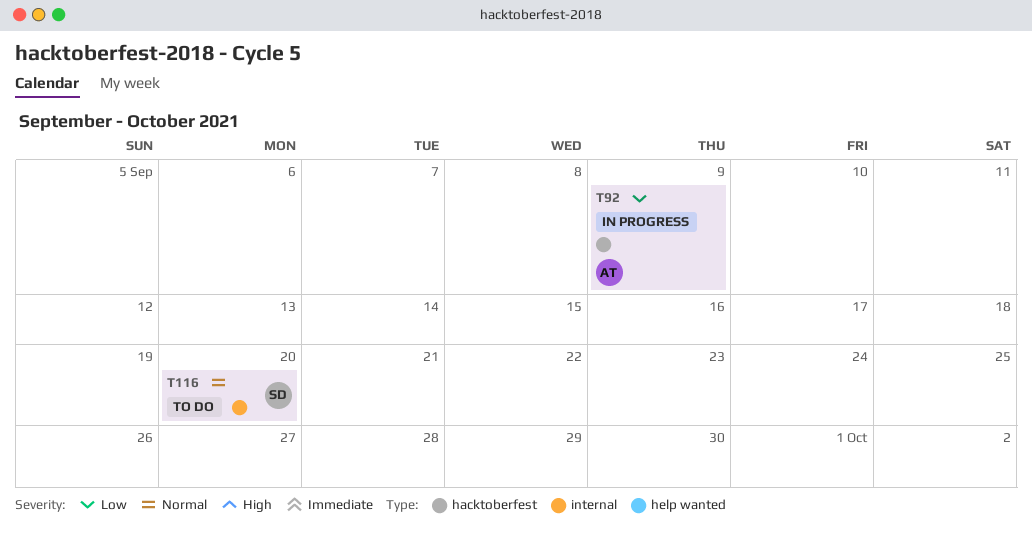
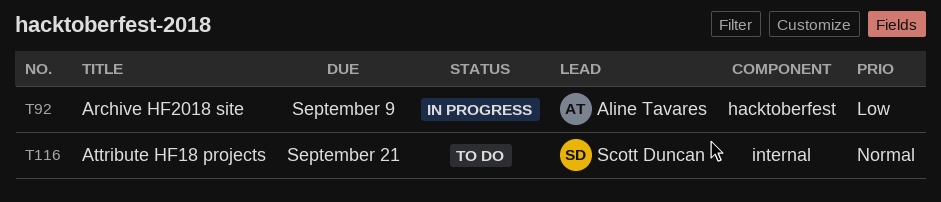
T116, due: Sep 20 -> Sep 21

